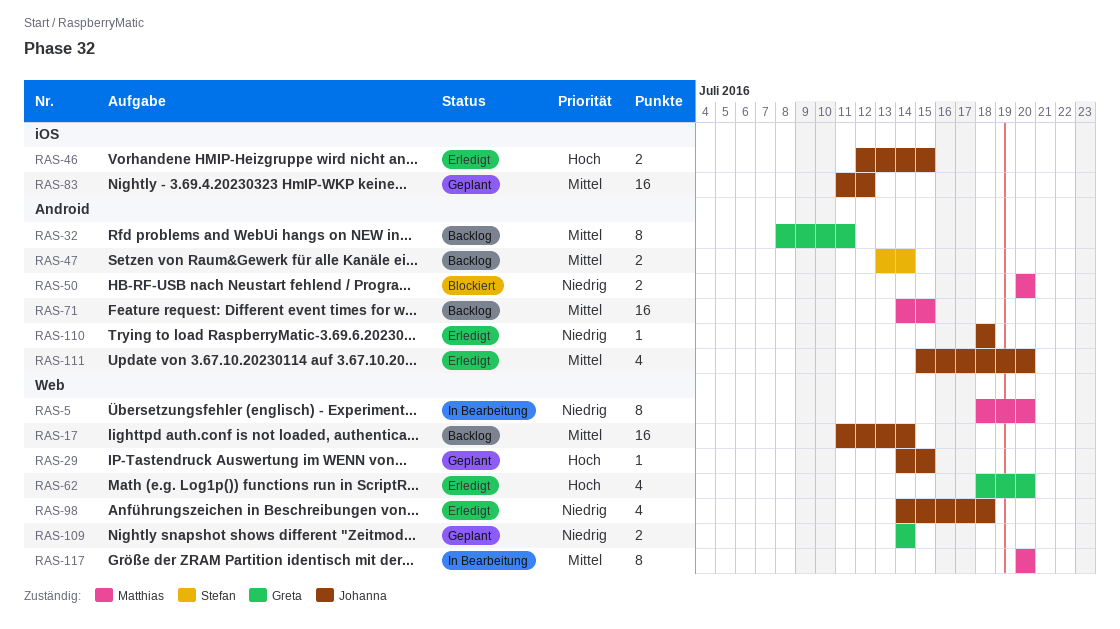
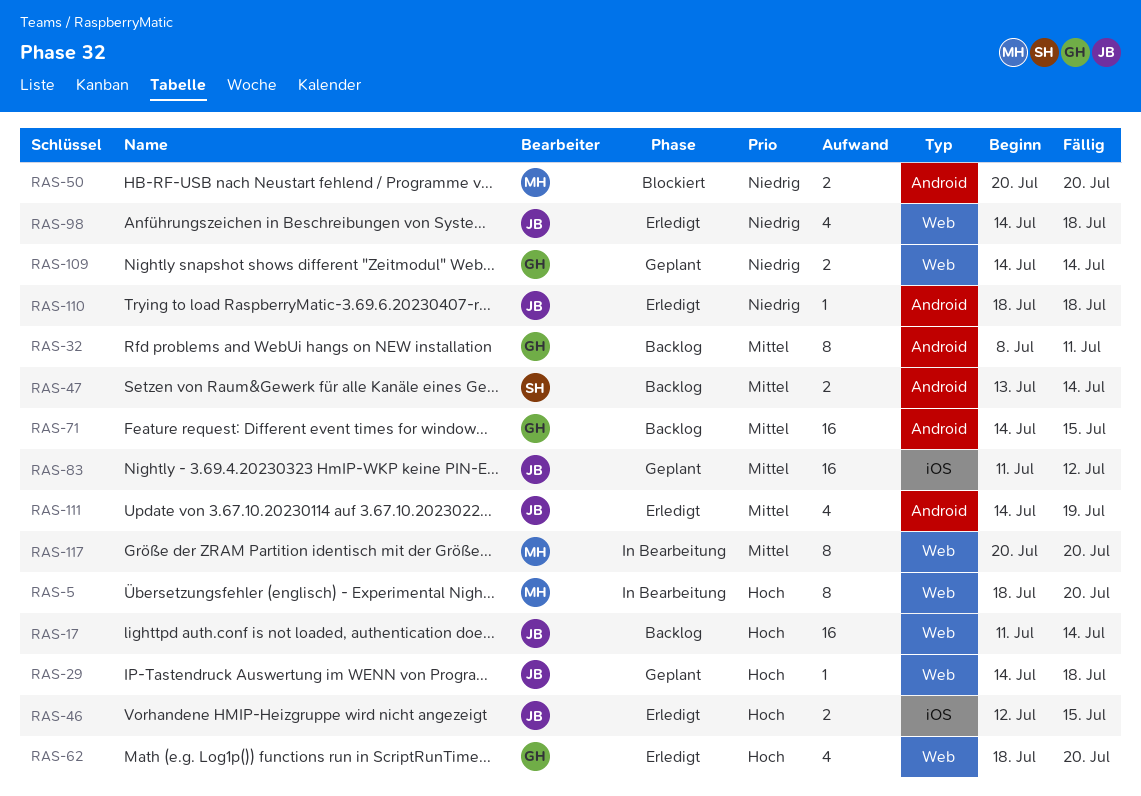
RAS-5, priority: Niedrig -> Hoch
RAS-17, priority: Mittel -> Hoch
RAS-29, due: Jul 15 -> Jul 18
RAS-71, owner: Matthias -> Greta
RAS-111, start: Jul 15 -> Jul 14
RAS-111, due: Jul 20 -> Jul 19

